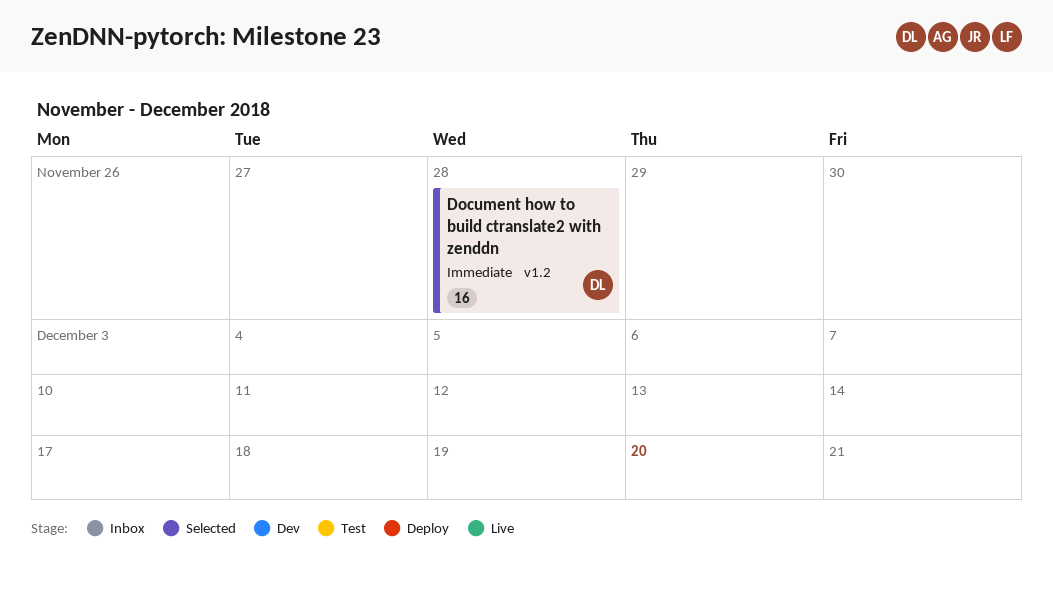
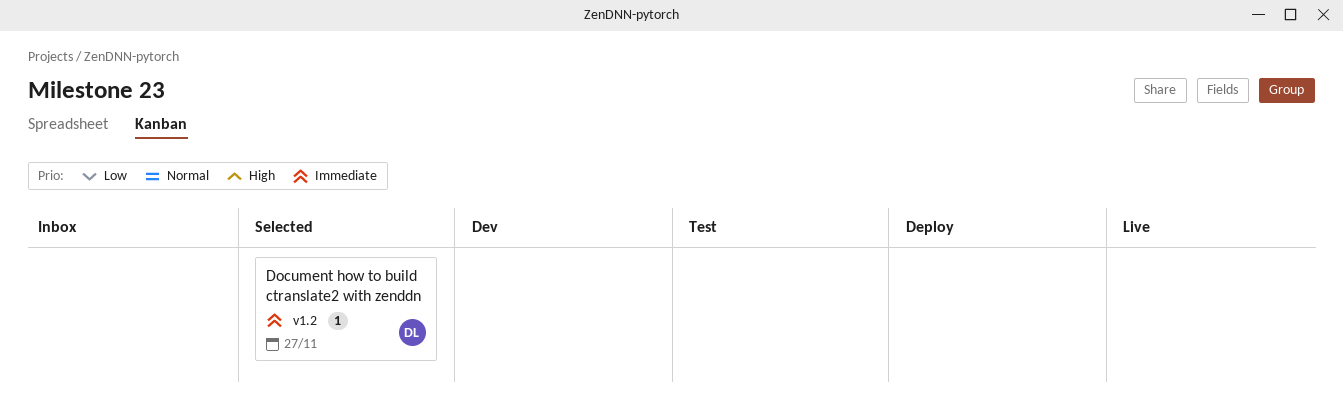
Document how to build ctranslate2 with zenddn, estimate: 16 -> 1
Document how to build ctranslate2 with zenddn, due: Nov 28 -> Nov 27

